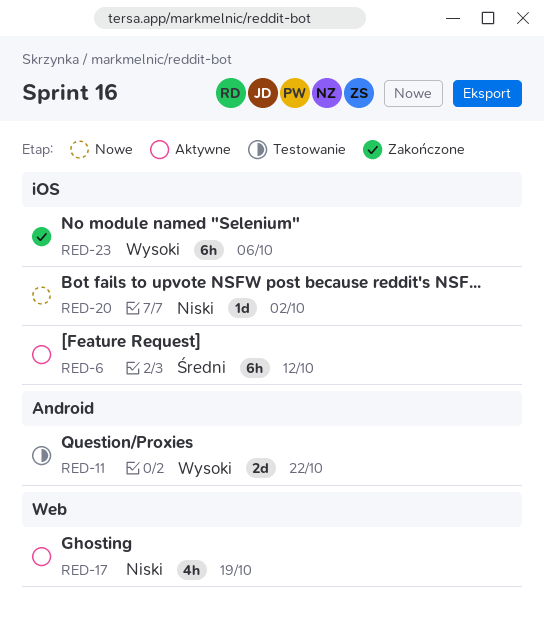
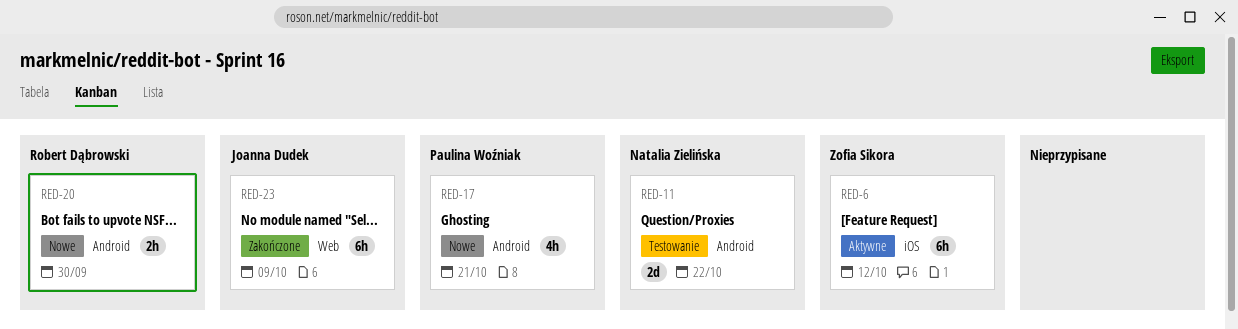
RED-17, status: Aktywne -> Nowe
RED-17, label: Web -> Android
RED-17, due: Oct 19 -> Oct 21
RED-20, label: iOS -> Android
RED-20, estimate: 1d -> 2h
RED-20, due: Oct 2 -> Sep 30
RED-23, label: iOS -> Web
RED-23, due: Oct 6 -> Oct 9

